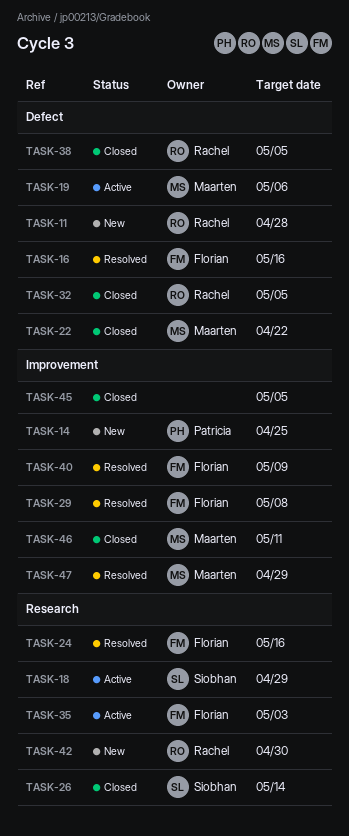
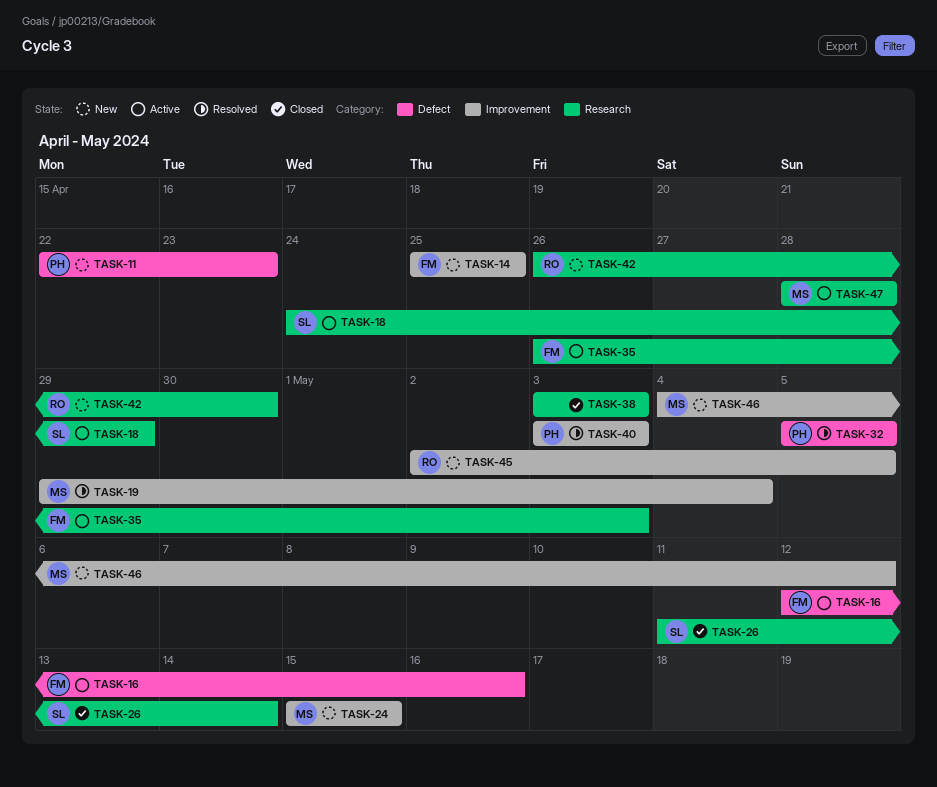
TASK-11, owner: Rachel -> Patricia
TASK-11, due: Apr 28 -> Apr 23
TASK-14, owner: Patricia -> Florian
TASK-16, status: Resolved -> Active
TASK-19, status: Active -> Resolved
TASK-19, label: Defect -> Improvement
TASK-19, due: May 6 -> May 4
TASK-22: present -> none
TASK-24, status: Resolved -> New
TASK-24, owner: Florian -> Maarten
TASK-24, label: Research -> Improvement
TASK-24, due: May 16 -> May 15
TASK-29: present -> none
TASK-32, status: Closed -> Resolved
TASK-32, owner: Rachel -> Patricia
TASK-38, owner: Rachel -> none
TASK-38, label: Defect -> Research
TASK-38, due: May 5 -> May 3
TASK-40, owner: Florian -> Patricia
TASK-40, due: May 9 -> May 3
TASK-45, status: Closed -> New
TASK-45, owner: none -> Rachel
TASK-46, status: Closed -> New
TASK-46, due: May 11 -> May 12
TASK-47, status: Resolved -> Active
TASK-47, label: Improvement -> Research
TASK-47, due: Apr 29 -> Apr 28

